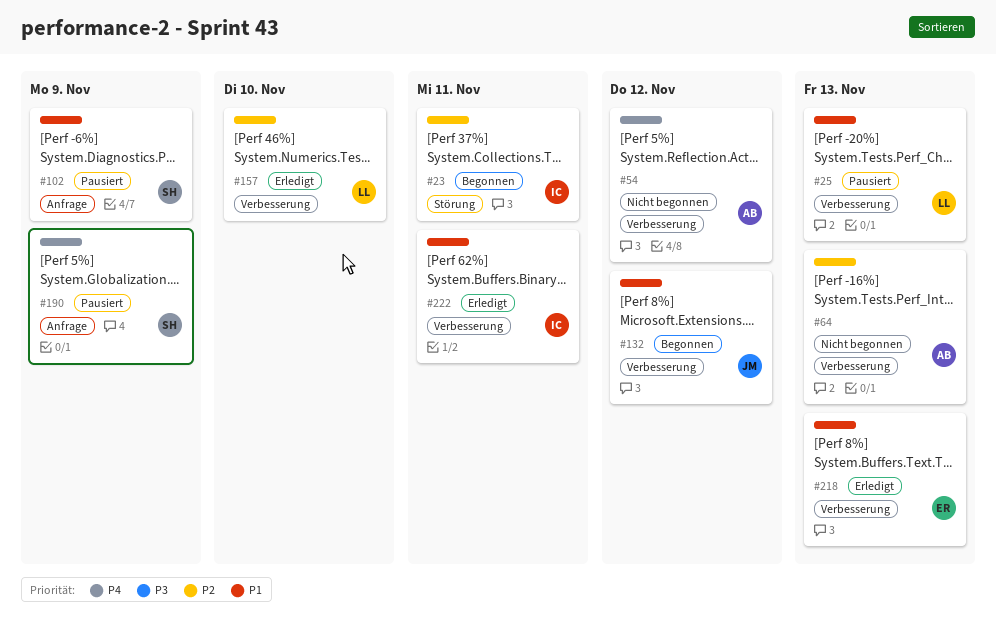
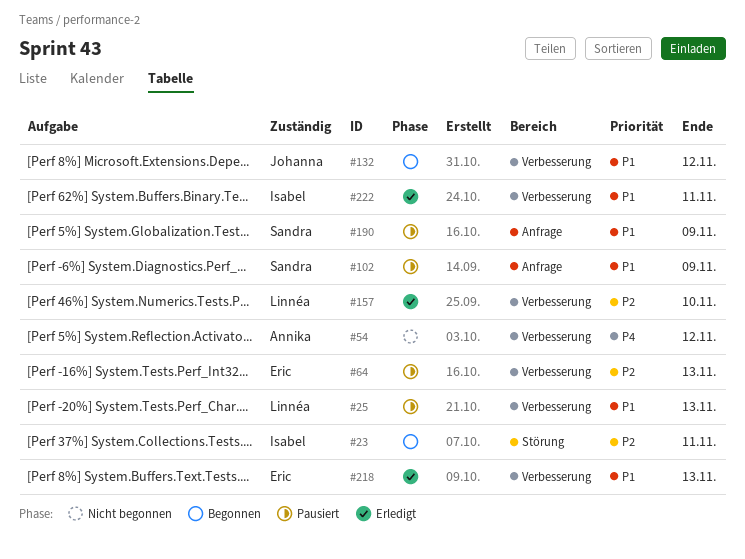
#64, status: Nicht begonnen -> Pausiert
#64, owner: Annika -> Eric
#190, priority: P4 -> P1

